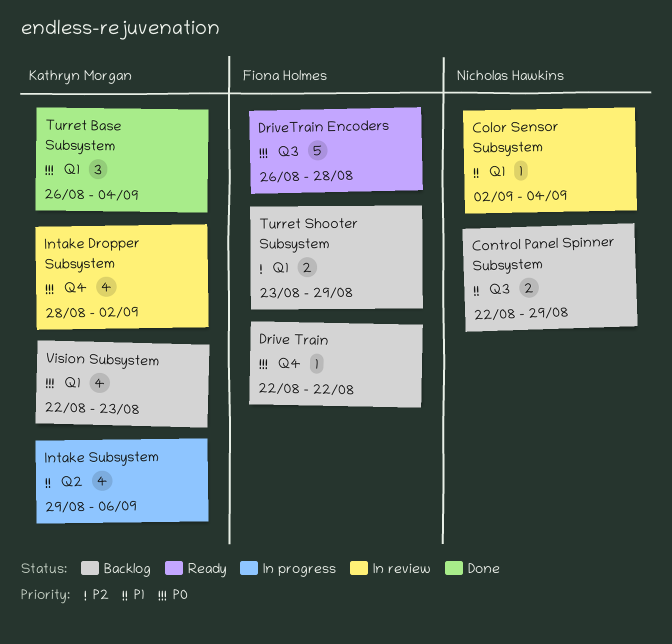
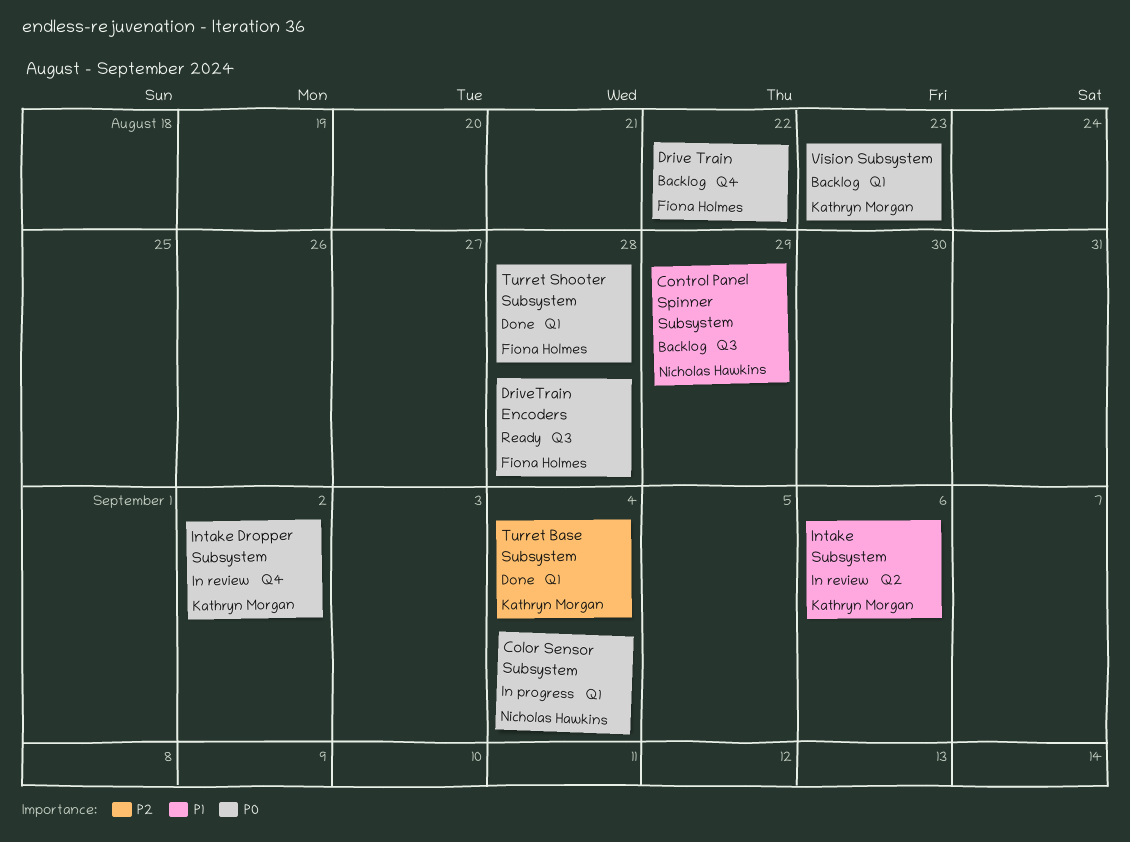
Color Sensor Subsystem, status: In review -> In progress
Color Sensor Subsystem, priority: P1 -> P0
Intake Subsystem, status: In progress -> In review
Turret Base Subsystem, priority: P0 -> P2
Turret Shooter Subsystem, status: Backlog -> Done
Turret Shooter Subsystem, priority: P2 -> P0
Turret Shooter Subsystem, due: Aug 29 -> Aug 28

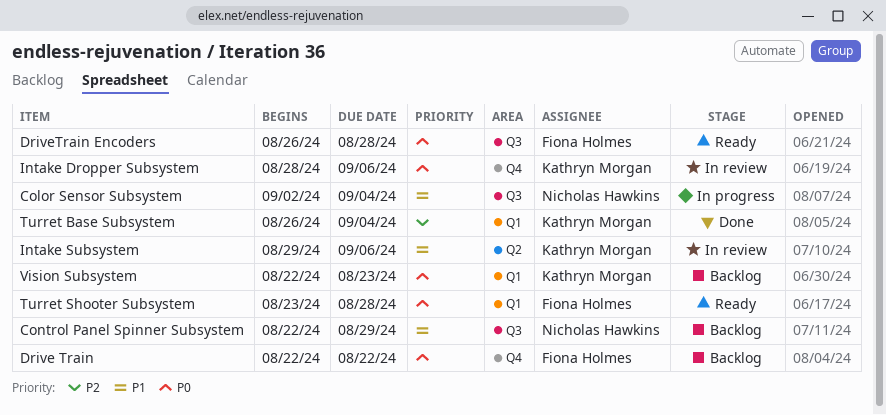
Color Sensor Subsystem, priority: P0 -> P1
Color Sensor Subsystem, label: Q1 -> Q3
Intake Dropper Subsystem, due: Sep 2 -> Sep 6
Turret Shooter Subsystem, status: Done -> Ready

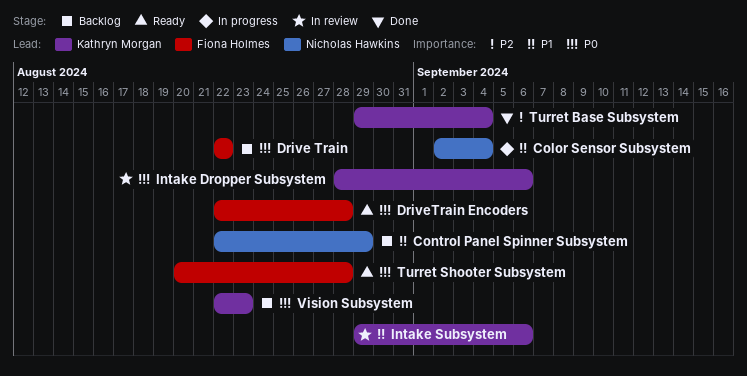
DriveTrain Encoders, start: Aug 26 -> Aug 22
Turret Base Subsystem, start: Aug 26 -> Aug 29
Turret Shooter Subsystem, start: Aug 23 -> Aug 20

